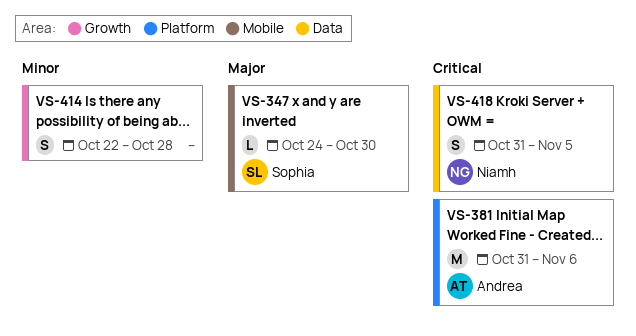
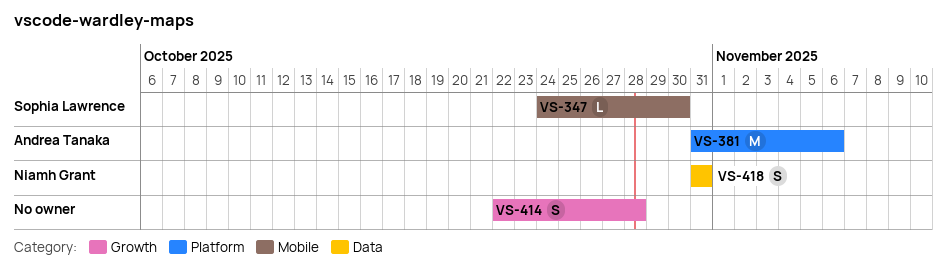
VS-418, due: Nov 5 -> Oct 31

